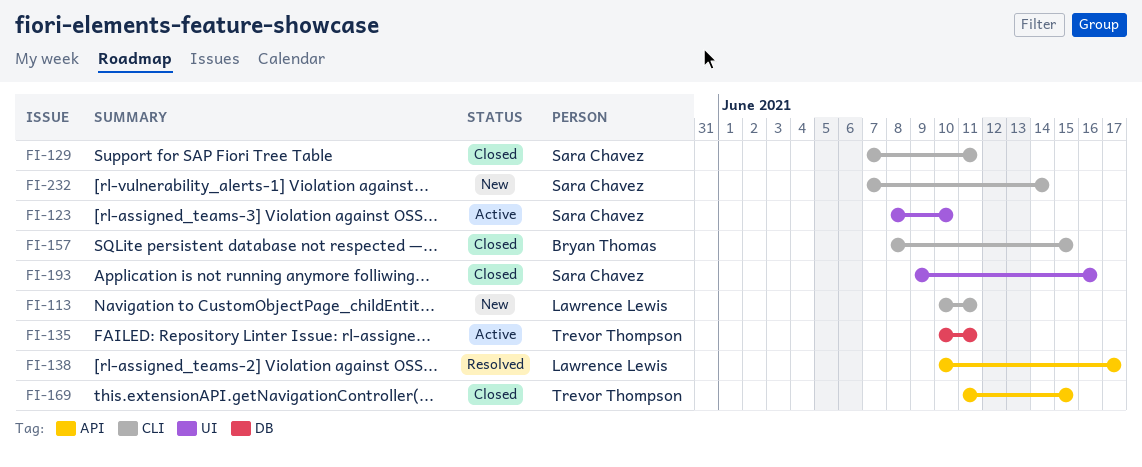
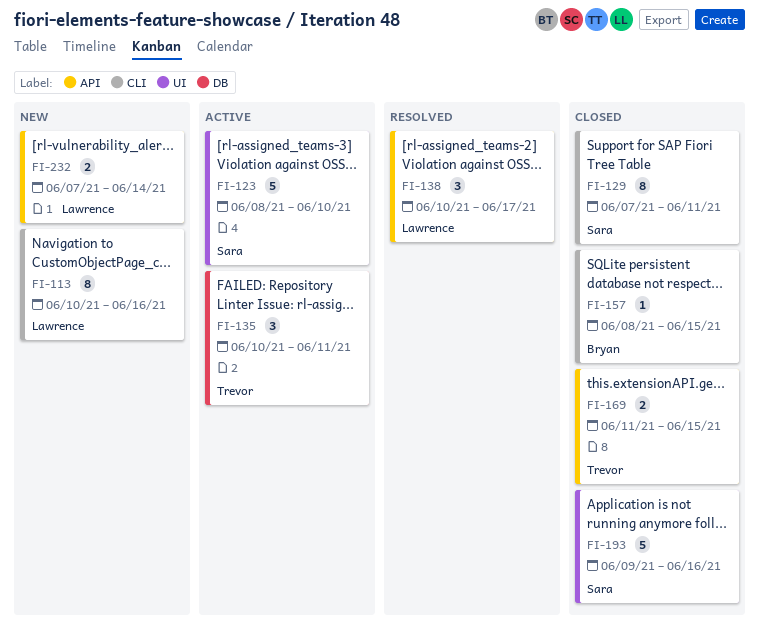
FI-113, due: Jun 11 -> Jun 16
FI-232, owner: Sara Chavez -> Lawrence Lewis
FI-232, label: CLI -> API

